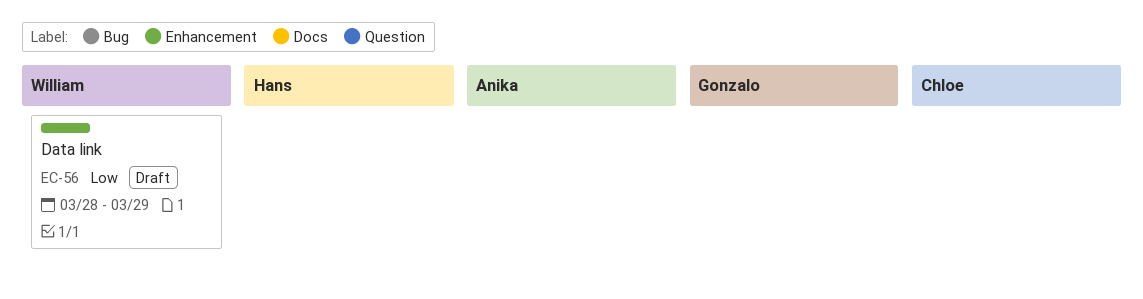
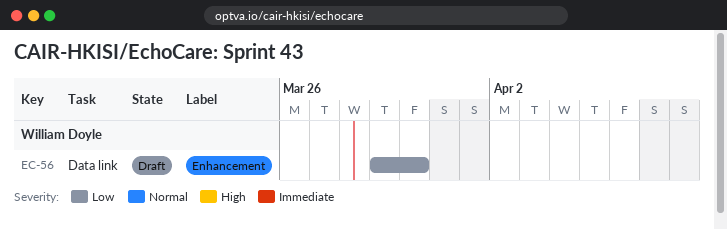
EC-56, start: Mar 28 -> Mar 29
EC-56, due: Mar 29 -> Mar 30

